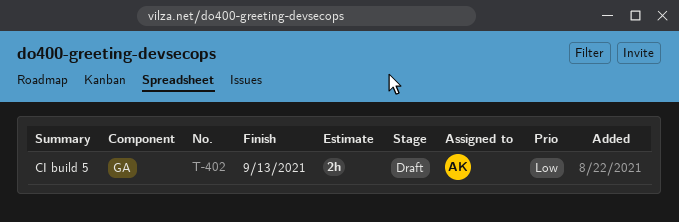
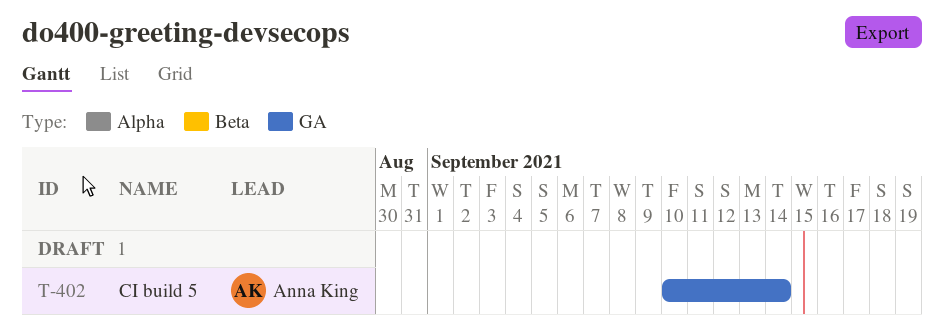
T-402, due: Sep 13 -> Sep 14

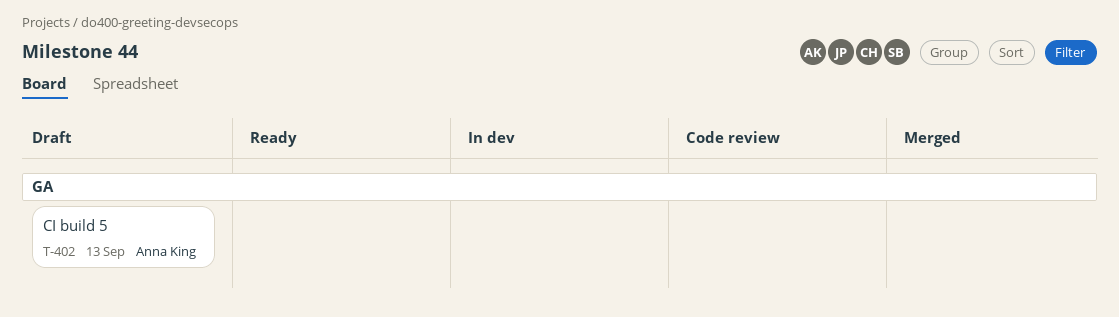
T-402, due: Sep 14 -> Sep 13

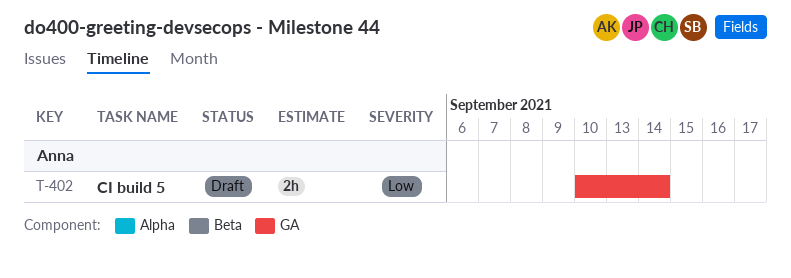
T-402, due: Sep 13 -> Sep 14

